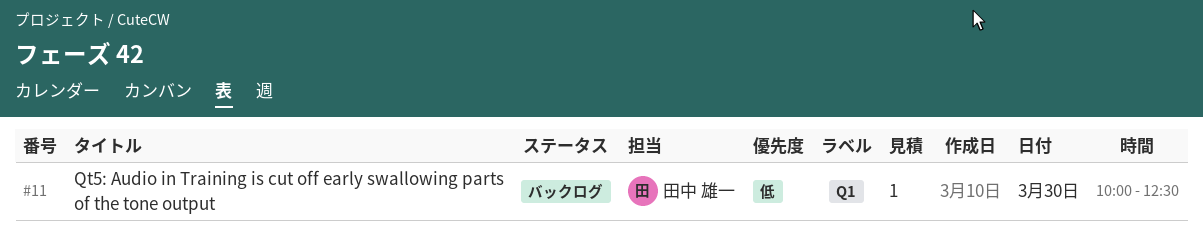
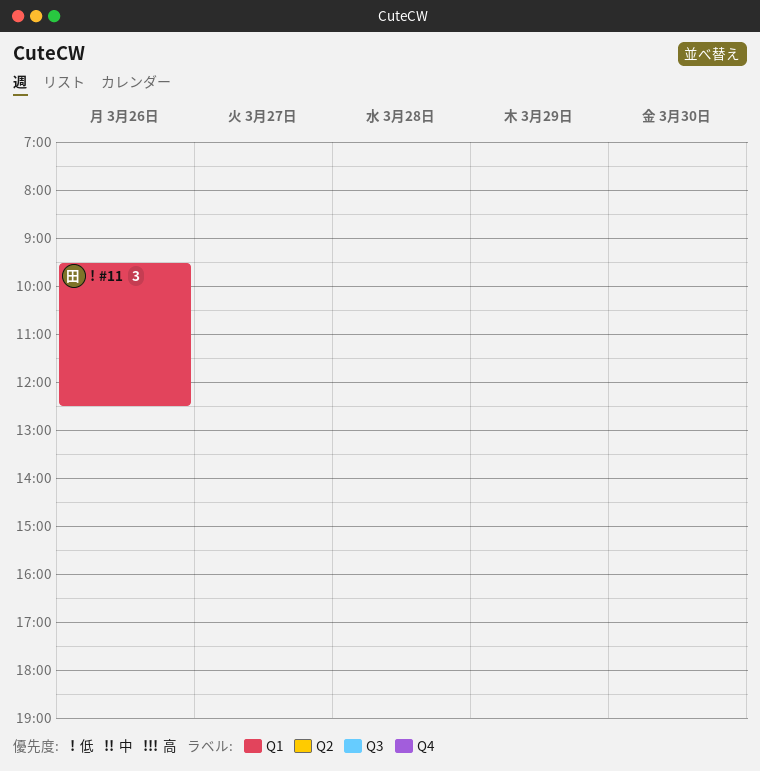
#11, estimate: 1 -> 3
#11, day: Mar 30 -> Mar 26
#11, begins: 10:00 -> 09:30

